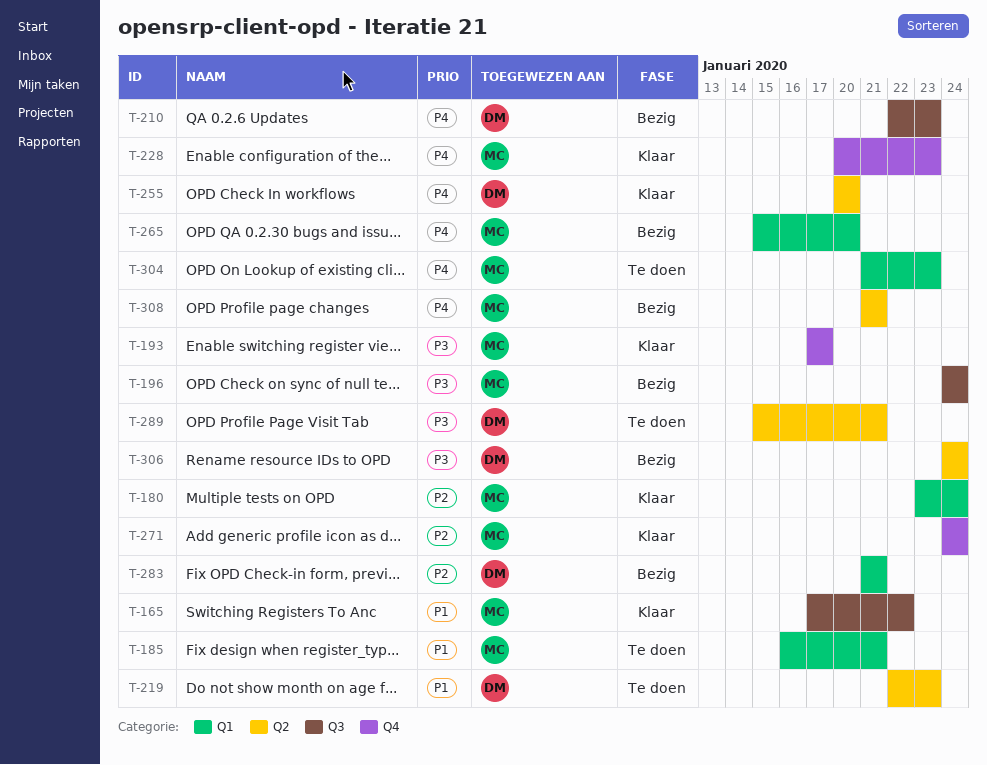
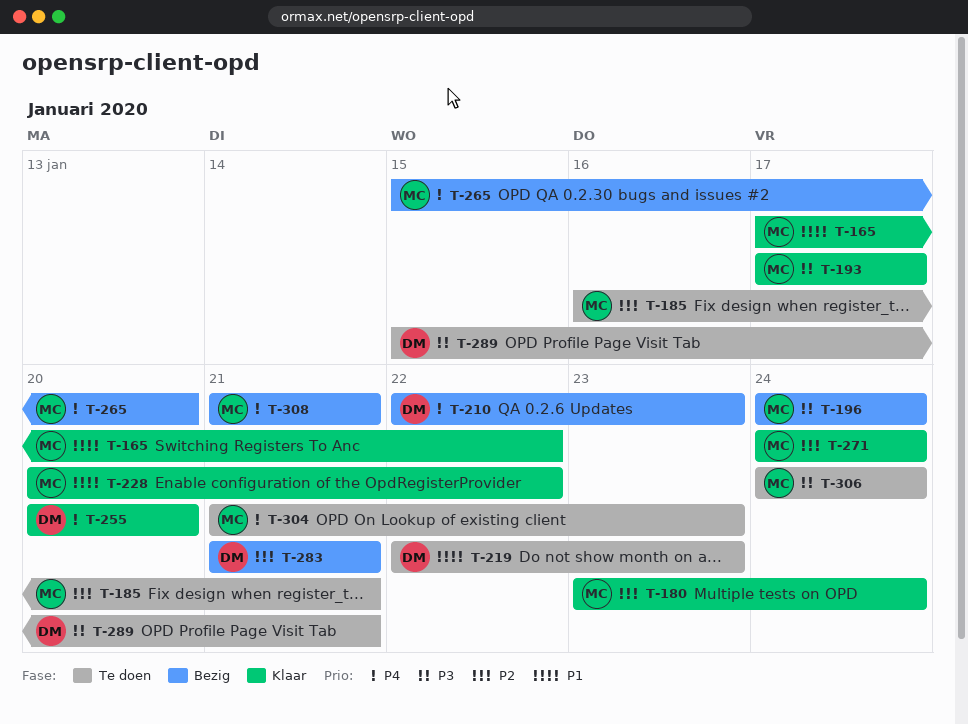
T-185, priority: P1 -> P2
T-228, priority: P4 -> P1
T-228, due: Jan 23 -> Jan 22
T-306, status: Bezig -> Te doen
T-306, owner: DM -> MC

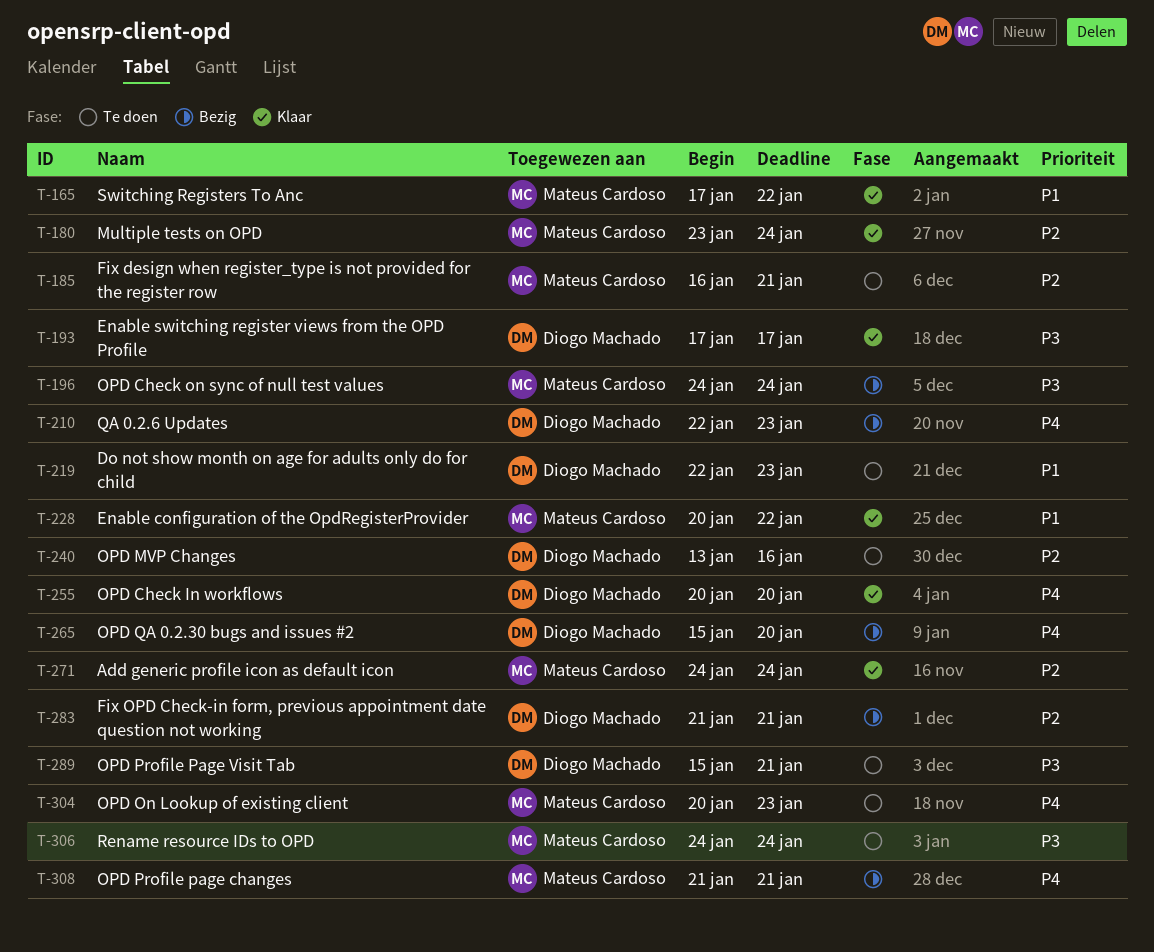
T-193, owner: Mateus Cardoso -> Diogo Machado
T-240: none -> present
T-265, owner: Mateus Cardoso -> Diogo Machado
T-304, start: Jan 21 -> Jan 20

